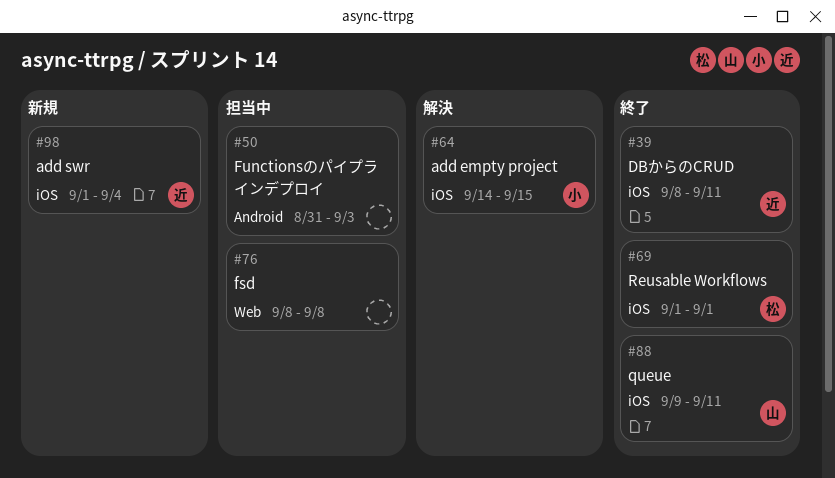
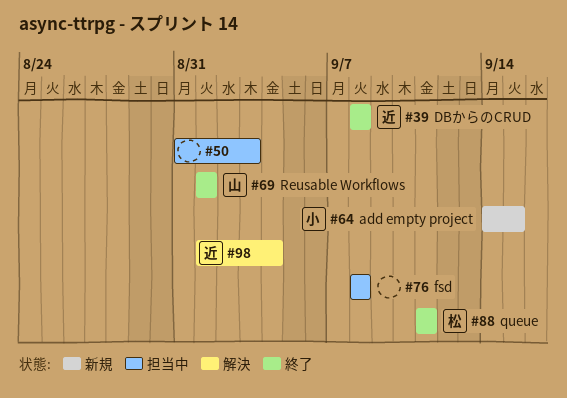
#39, due: Sep 11 -> Sep 8
#64, status: 解決 -> 新規
#69, owner: 松 -> 山
#88, owner: 山 -> 松
#88, start: Sep 9 -> Sep 11
#98, status: 新規 -> 解決

